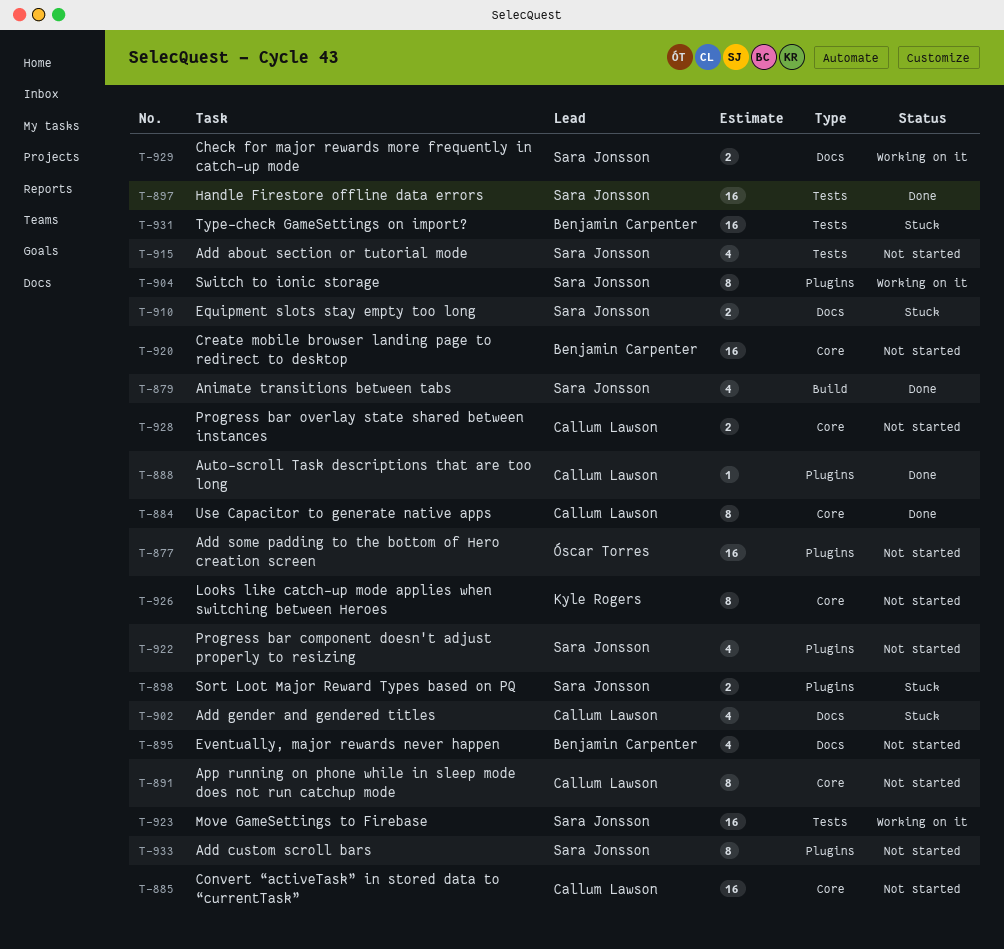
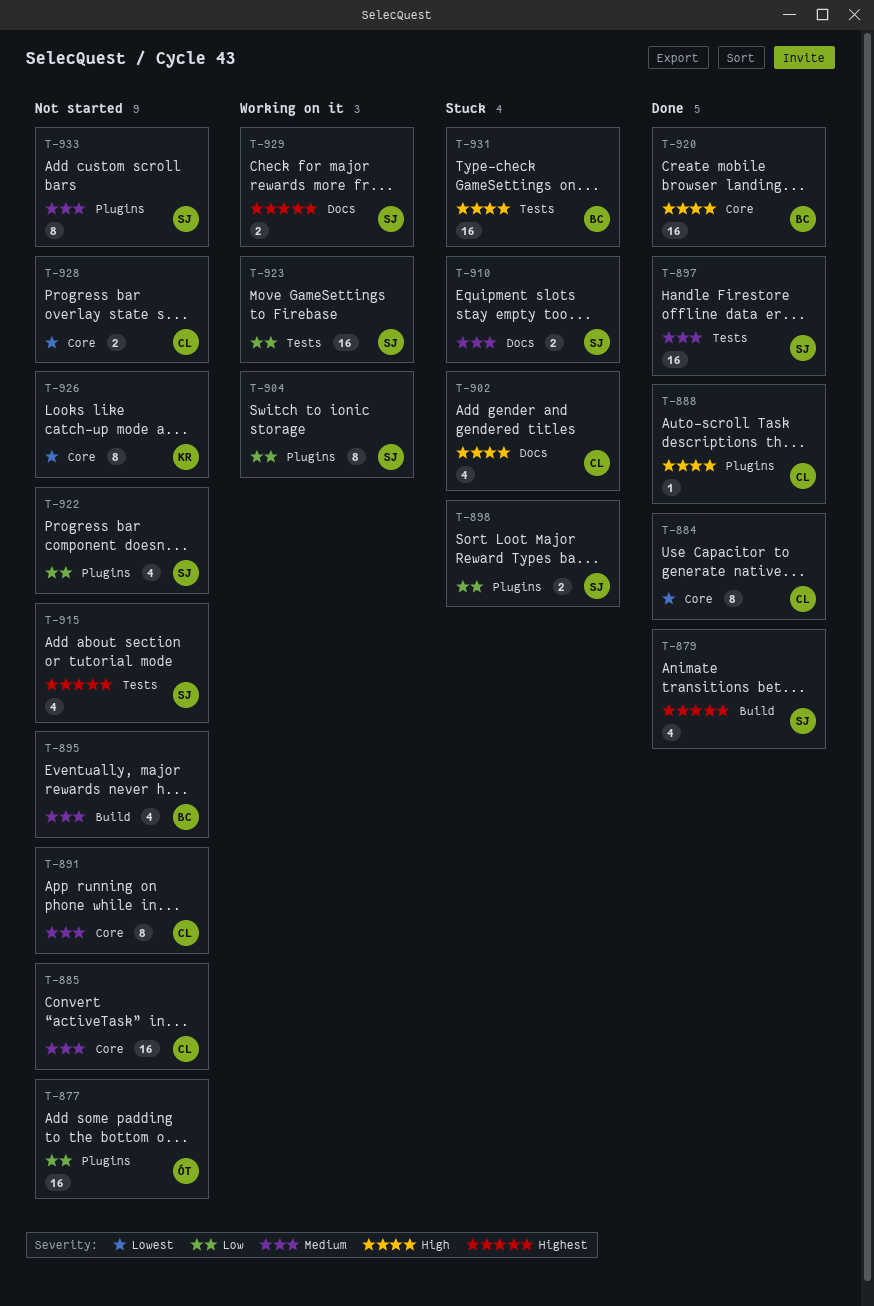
T-895, label: Docs -> Build
T-920, status: Not started -> Done

